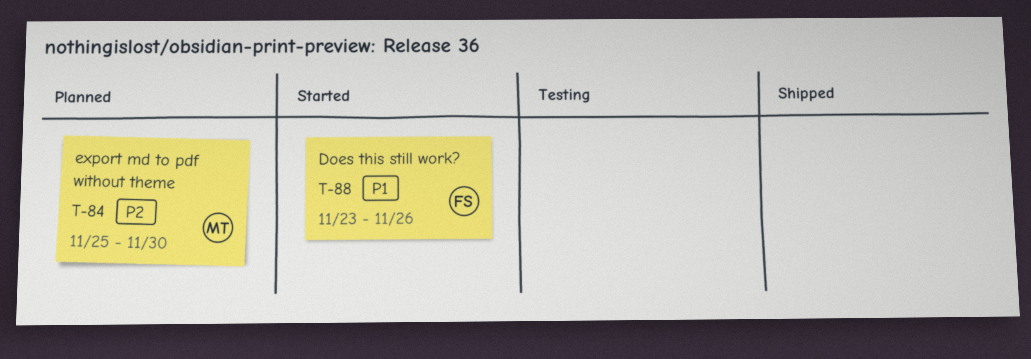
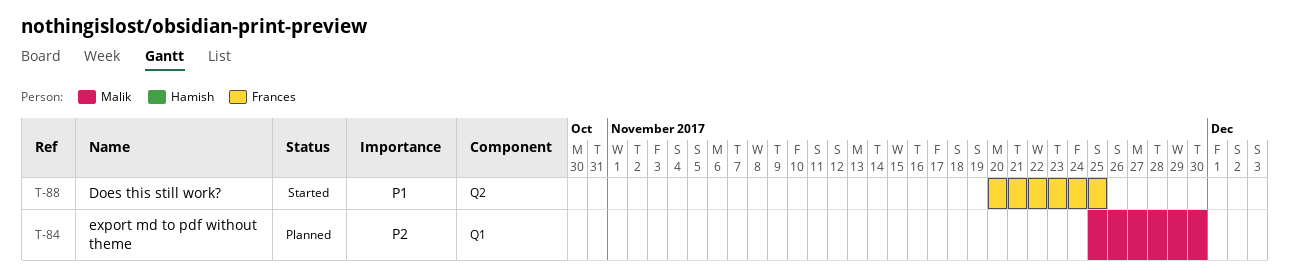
T-88, start: Nov 23 -> Nov 20
T-88, due: Nov 26 -> Nov 25

